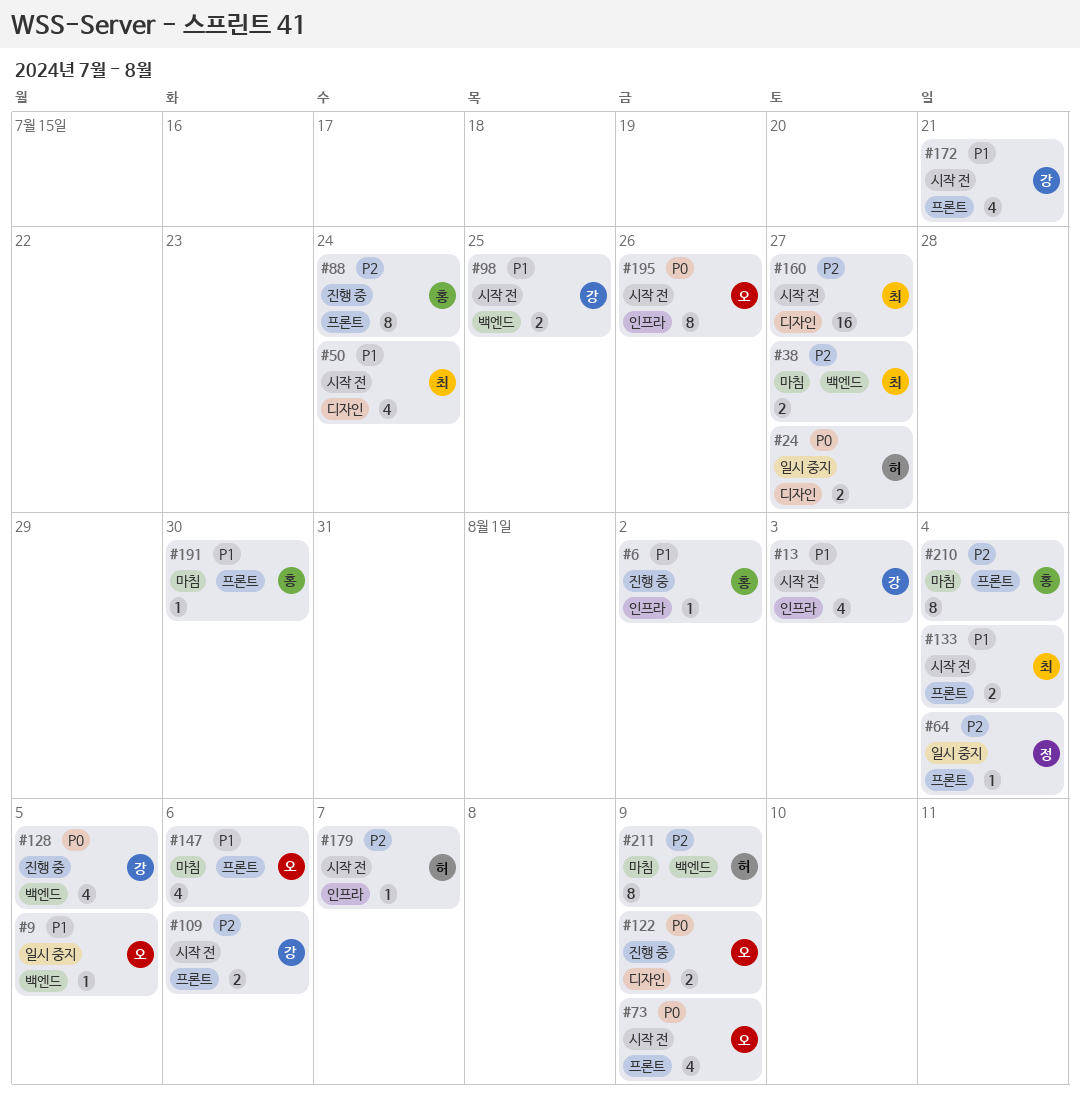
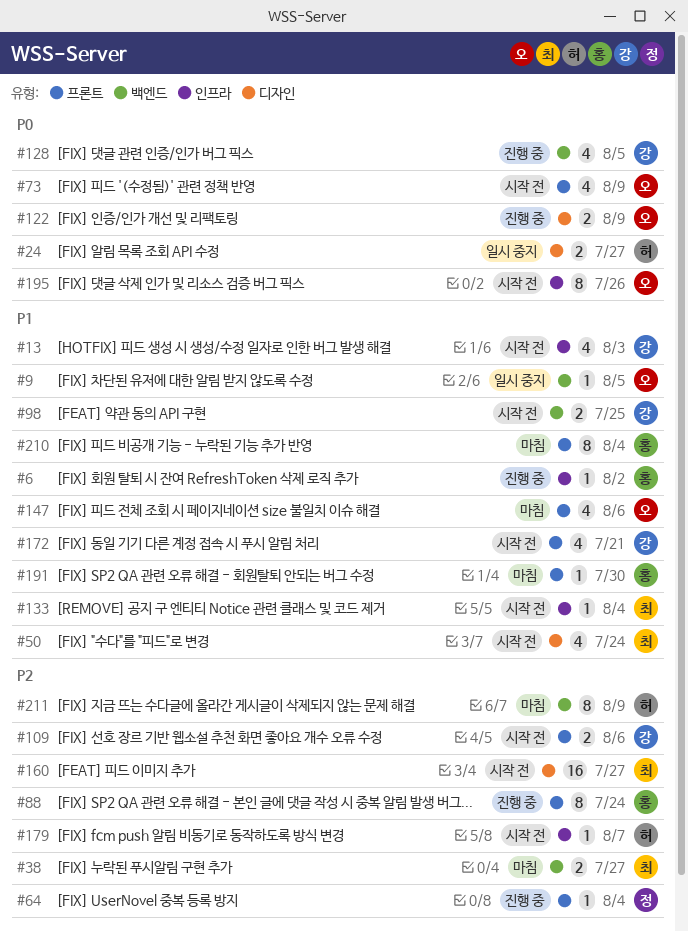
#64, status: 일시 중지 -> 진행 중
#133, label: 프론트 -> 인프라
#133, estimate: 2 -> 1
#210, priority: P2 -> P1

